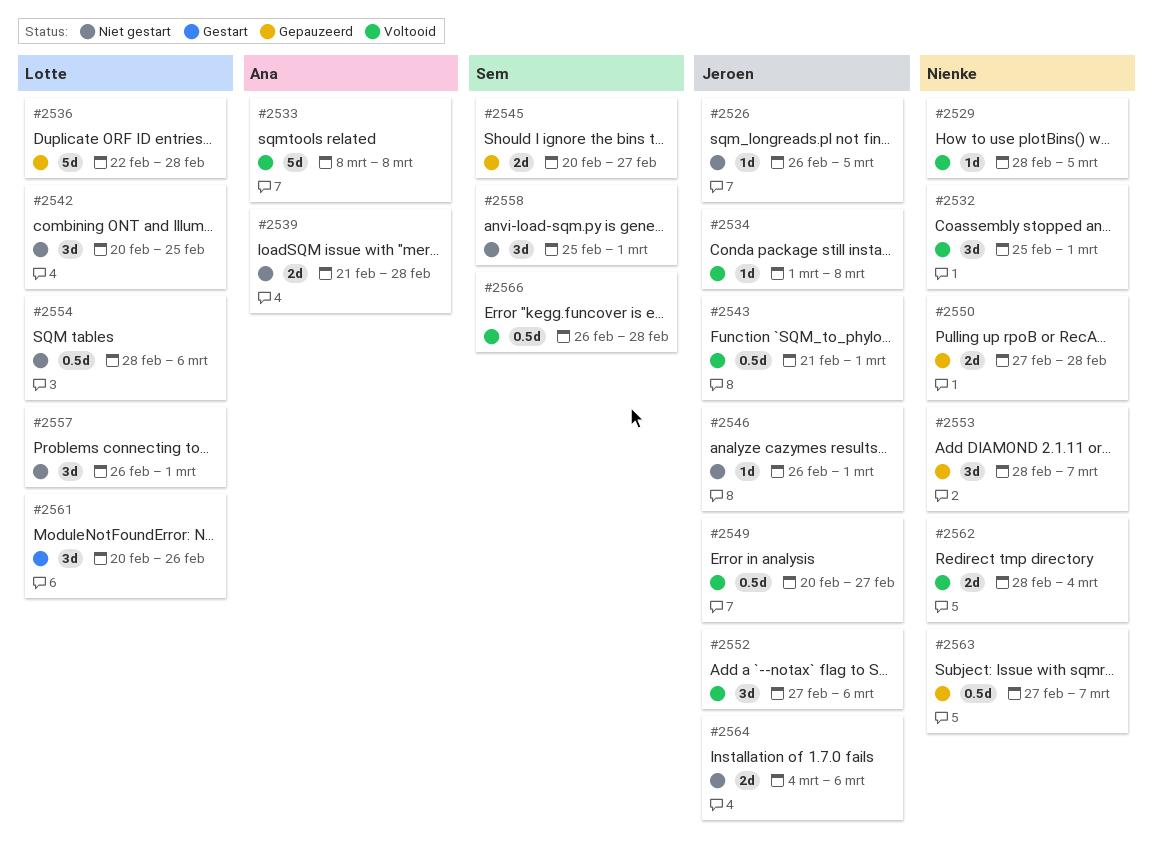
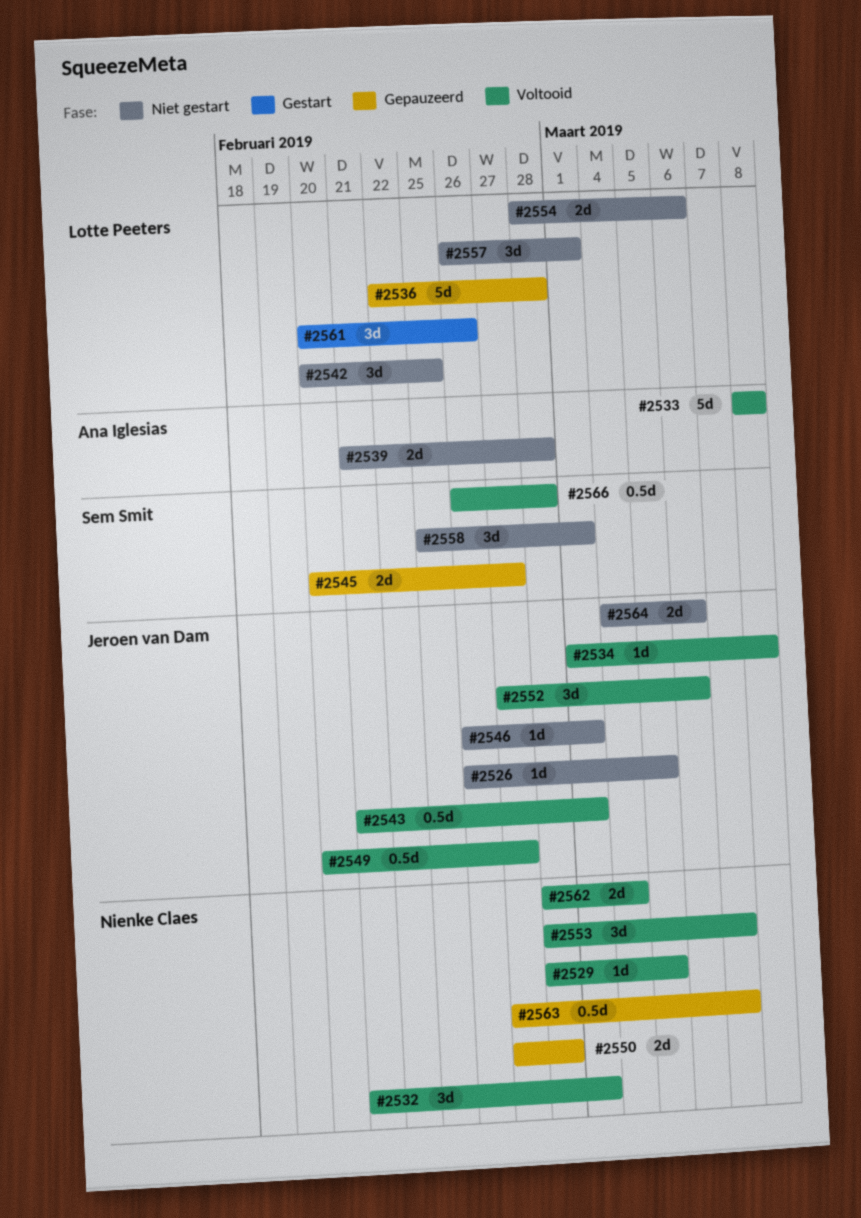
#2532, start: Feb 25 -> Feb 21
#2553, status: Gepauzeerd -> Voltooid
#2554, estimate: 0.5d -> 2d

